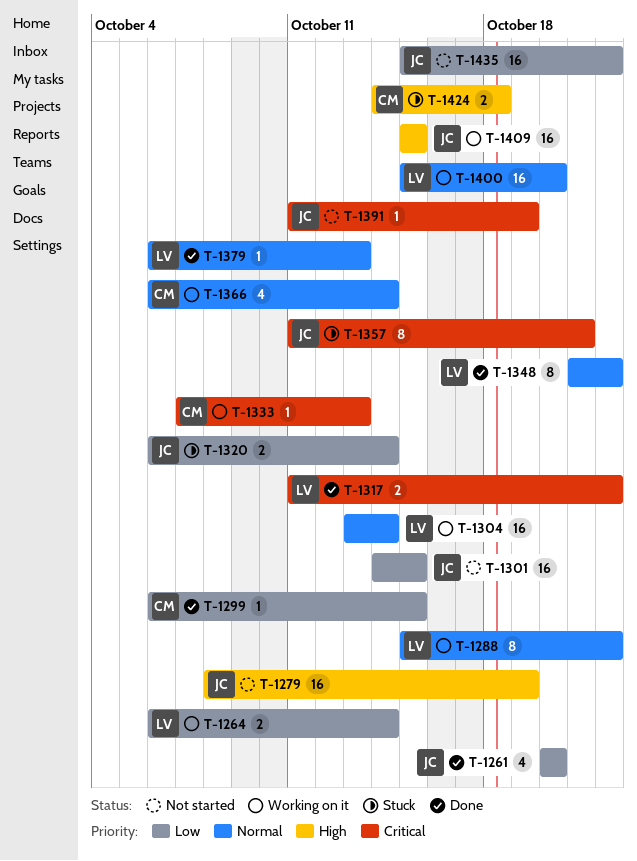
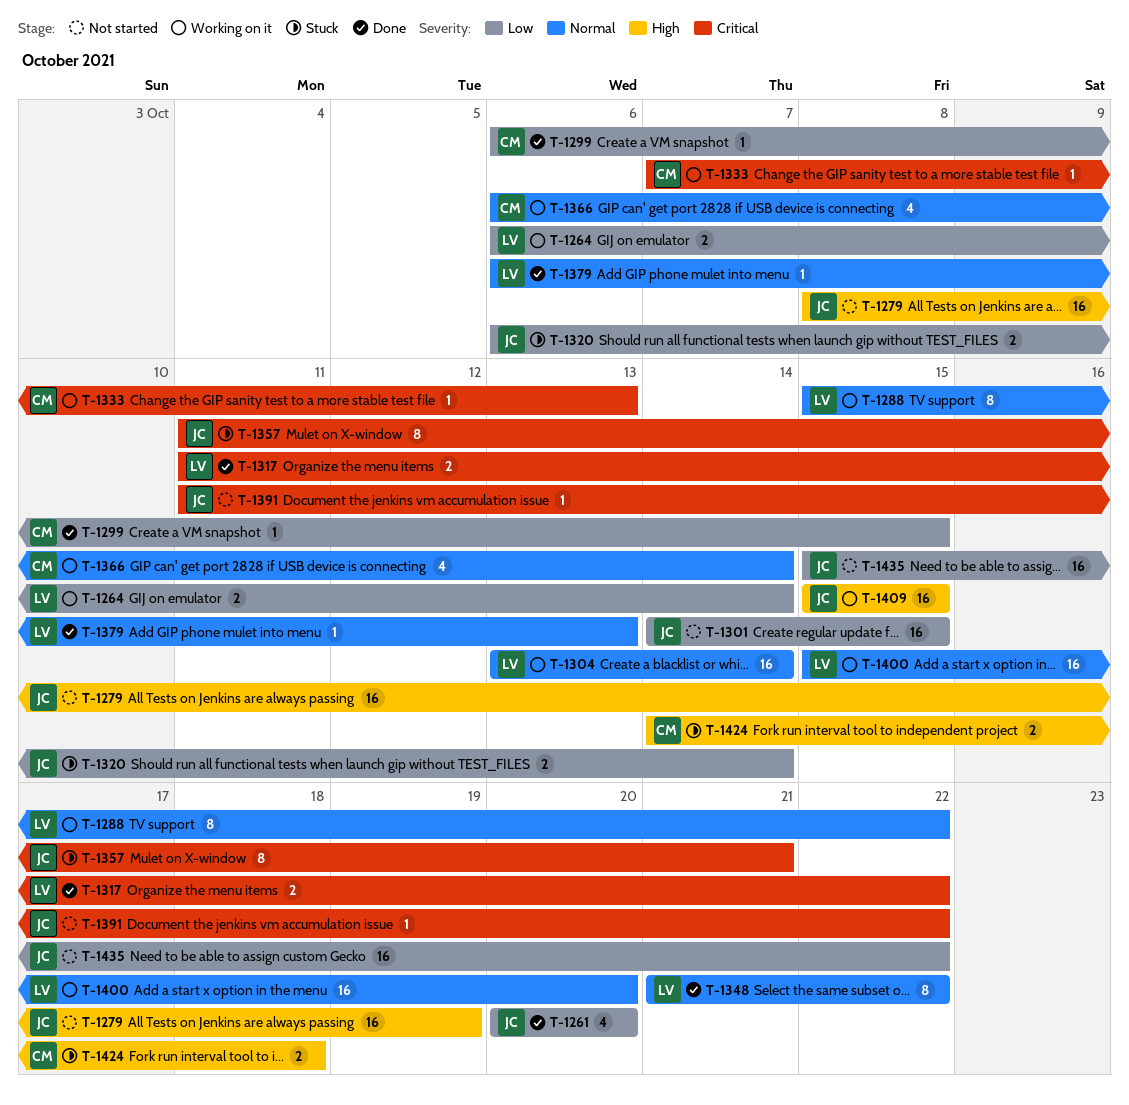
T-1391, due: Oct 19 -> Oct 22

